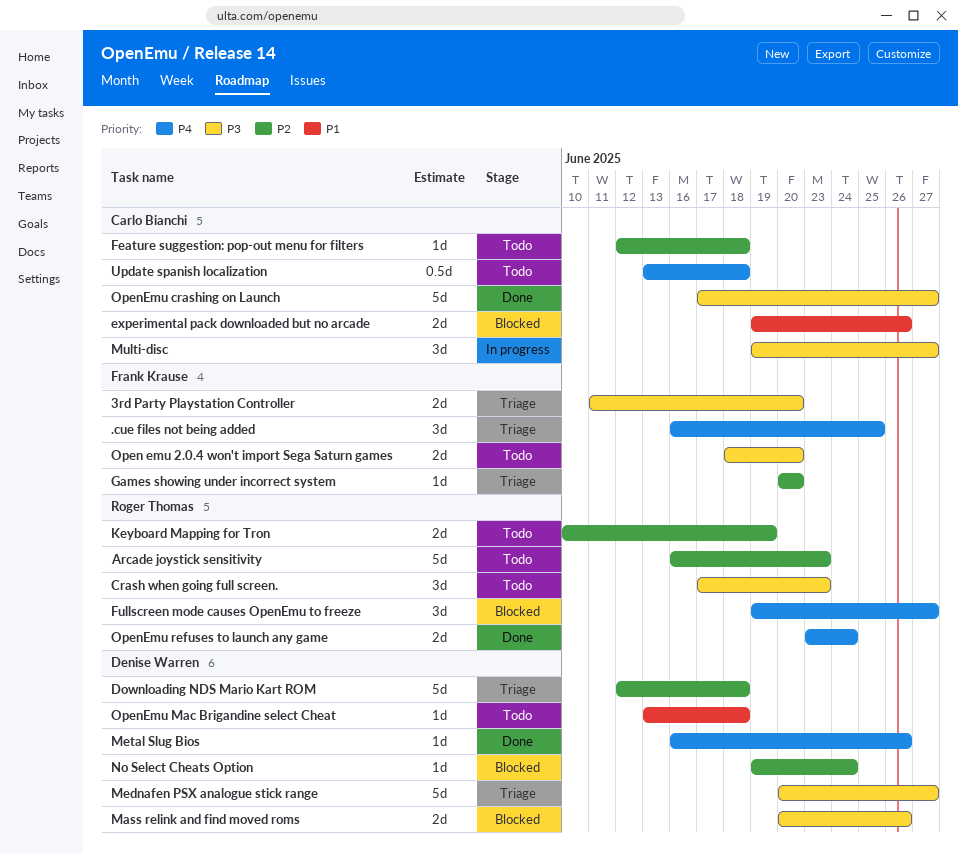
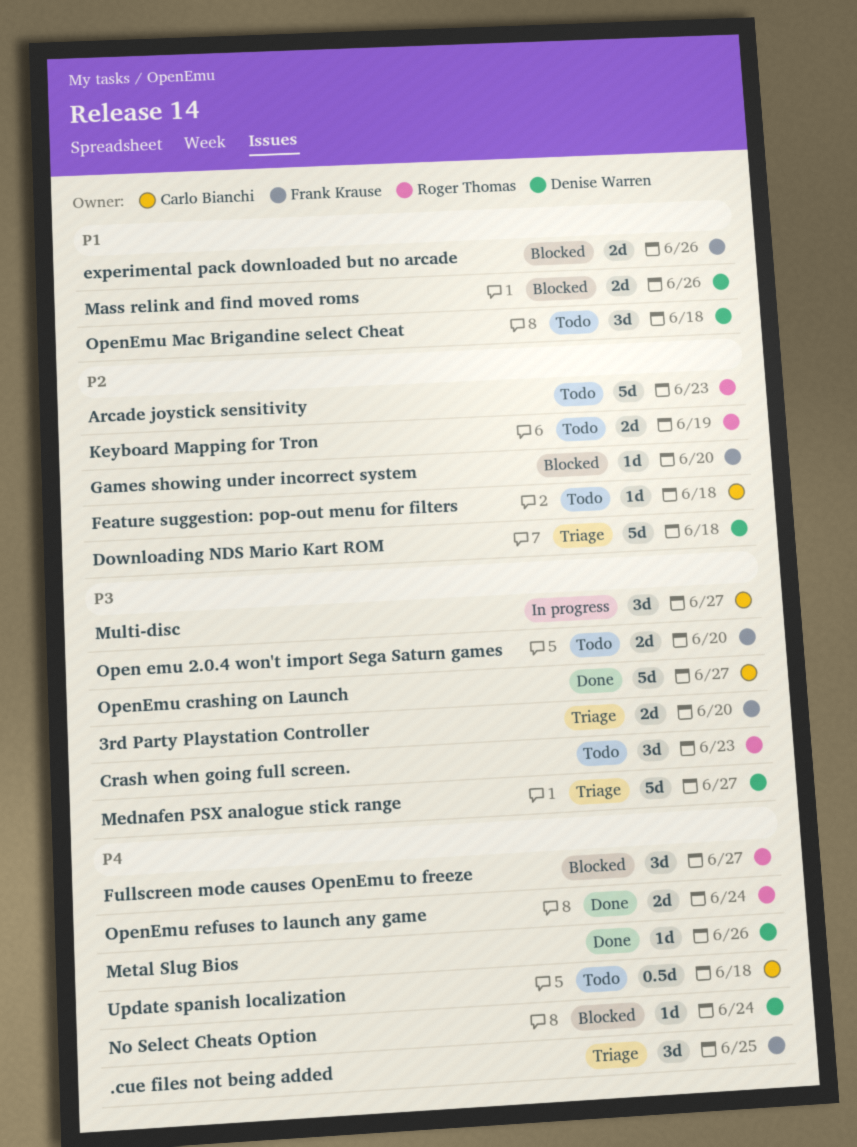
experimental pack downloaded but no arcade, owner: Carlo Bianchi -> Frank Krause
Games showing under incorrect system, status: Triage -> Blocked
Mass relink and find moved roms, priority: P3 -> P1
No Select Cheats Option, priority: P2 -> P4
OpenEmu Mac Brigandine select Cheat, estimate: 1d -> 3d

